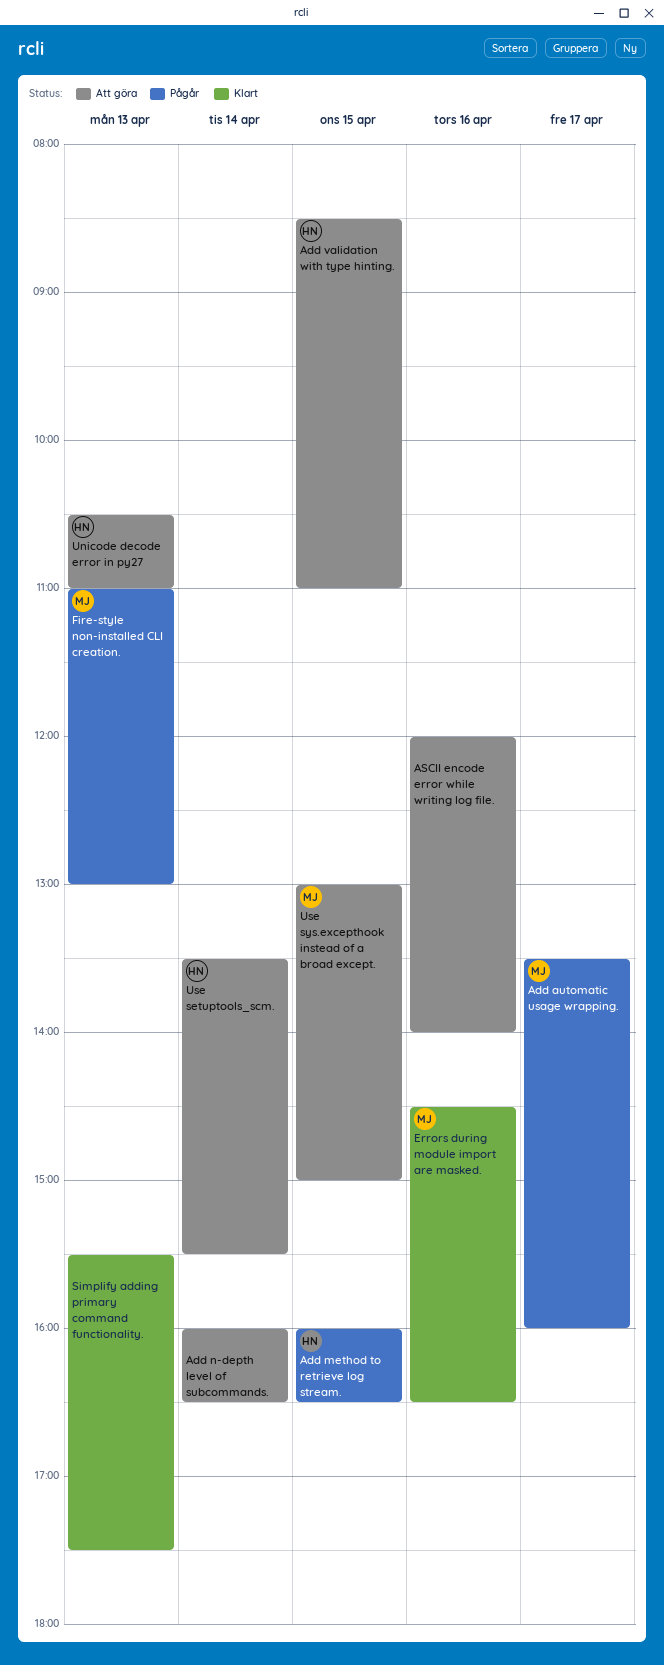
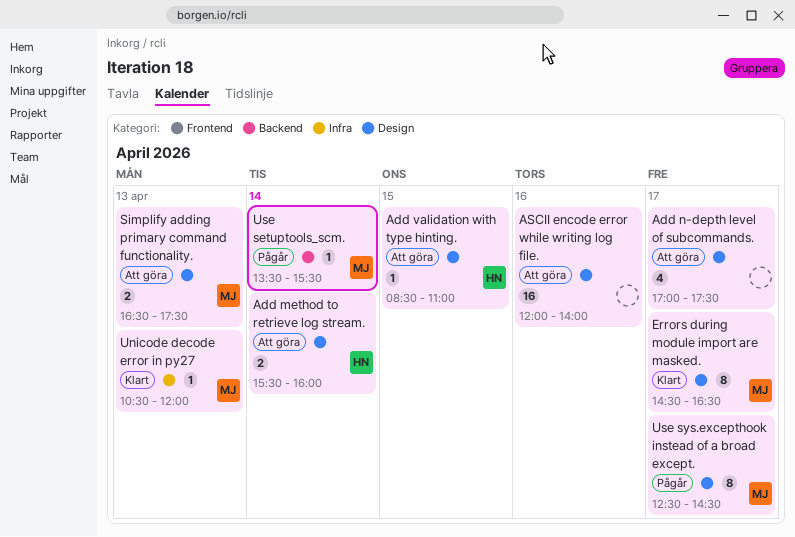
Add automatic usage wrapping.: present -> none
Add method to retrieve log stream., status: Pågår -> Att göra
Add method to retrieve log stream., day: Apr 15 -> Apr 14
Add method to retrieve log stream., begins: 16:00 -> 15:30
Add method to retrieve log stream., ends: 16:30 -> 16:00
Add n-depth level of subcommands., day: Apr 14 -> Apr 17
Add n-depth level of subcommands., begins: 16:00 -> 17:00
Add n-depth level of subcommands., ends: 16:30 -> 17:30
Errors during module import are masked., day: Apr 16 -> Apr 17
Fire-style non-installed CLI creation.: present -> none
Simplify adding primary command functionality., status: Klart -> Att göra
Simplify adding primary command functionality., owner: none -> MJ
Simplify adding primary command functionality., begins: 15:30 -> 16:30
Unicode decode error in py27, status: Att göra -> Klart
Unicode decode error in py27, owner: HN -> MJ
Unicode decode error in py27, ends: 11:00 -> 12:00
Use setuptools_scm., status: Att göra -> Pågår
Use setuptools_scm., owner: HN -> MJ
Use sys.excepthook instead of a broad except., status: Att göra -> Pågår
Use sys.excepthook instead of a broad except., day: Apr 15 -> Apr 17
Use sys.excepthook instead of a broad except., begins: 13:00 -> 12:30
Use sys.excepthook instead of a broad except., ends: 15:00 -> 14:30

